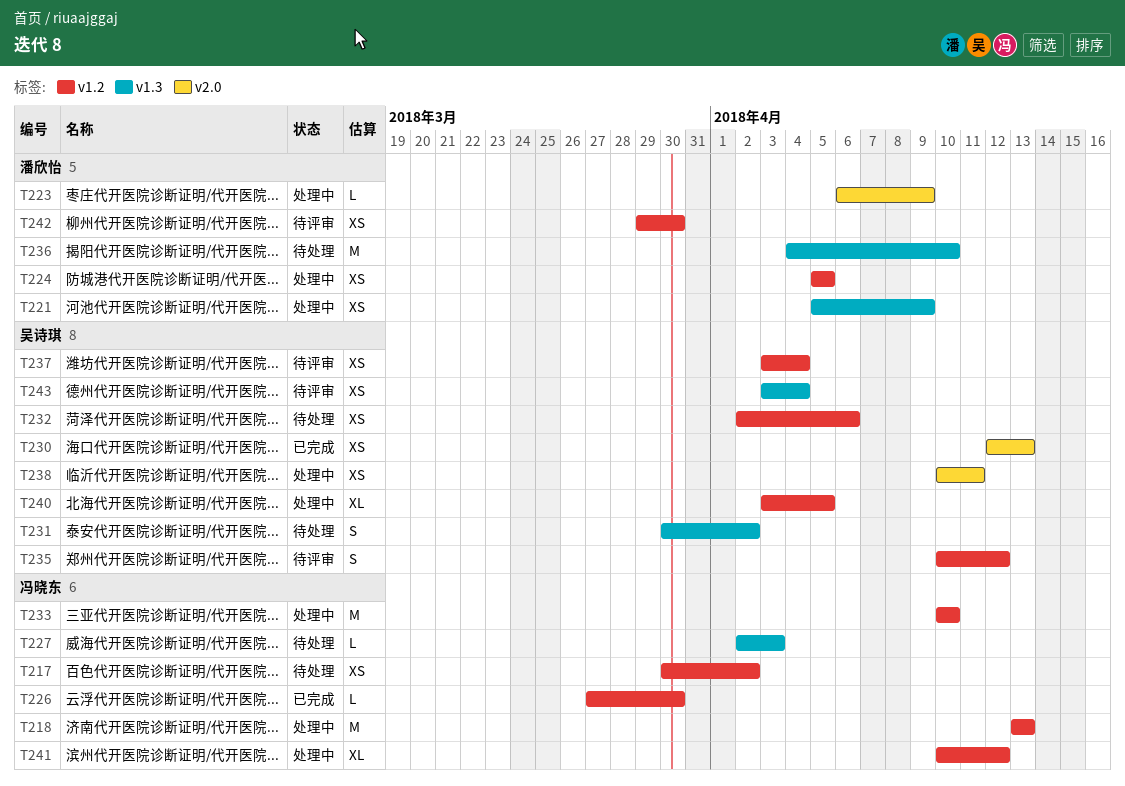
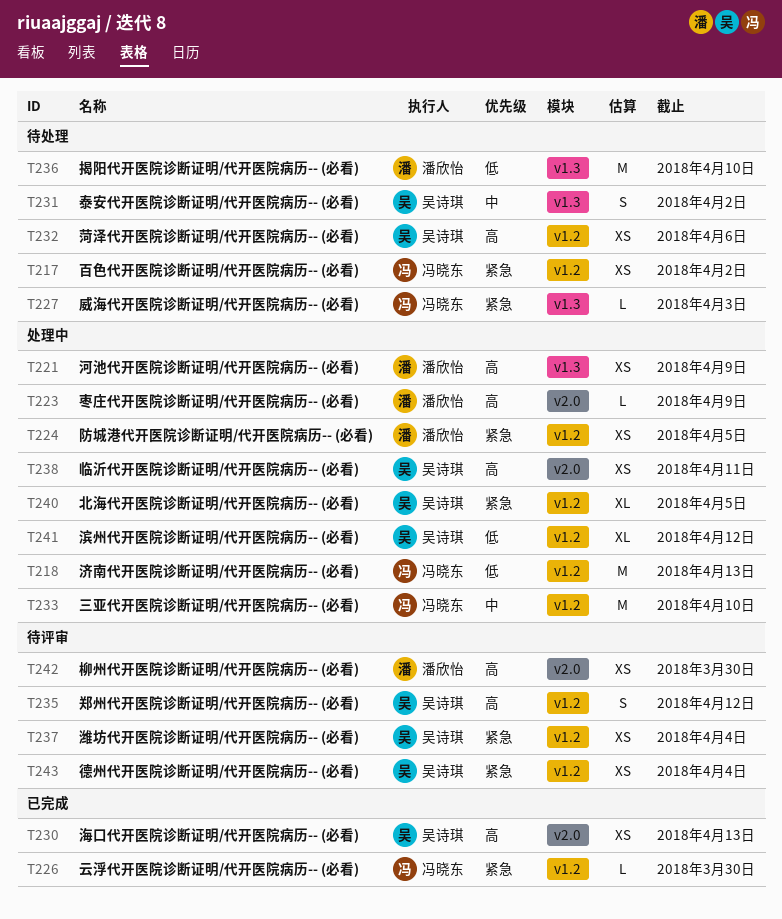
T241, owner: 冯晓东 -> 吴诗琪
T242, label: v1.2 -> v2.0
T243, label: v1.3 -> v1.2

